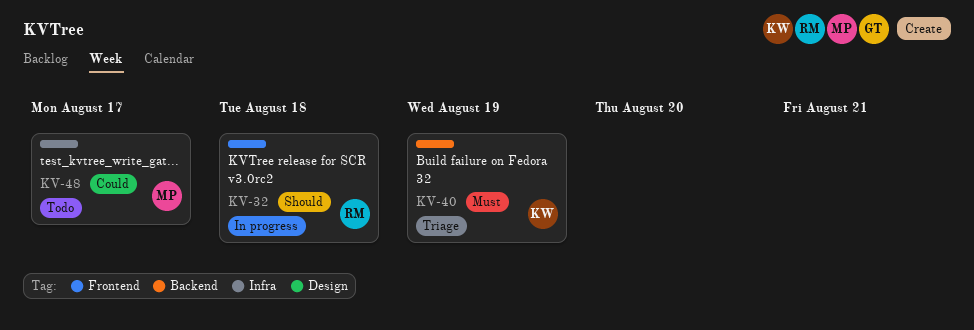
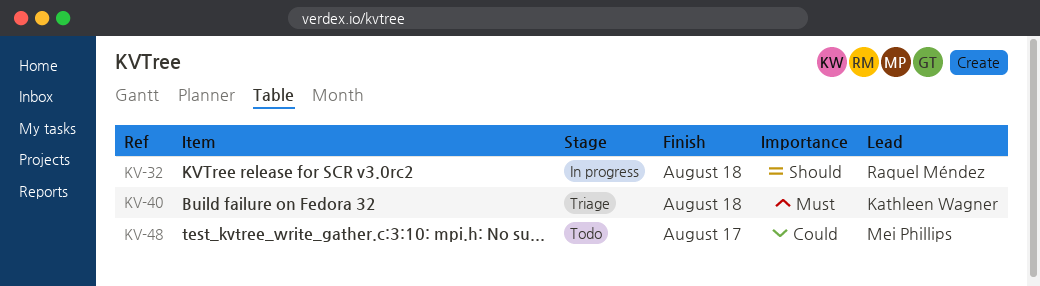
KV-40, due: Aug 19 -> Aug 18

